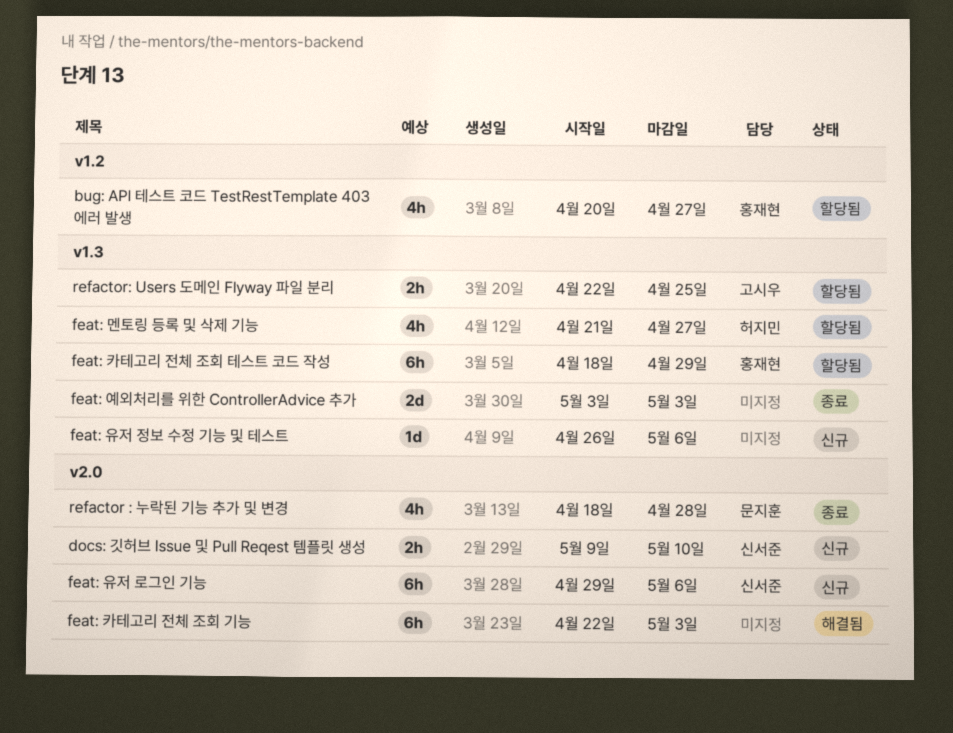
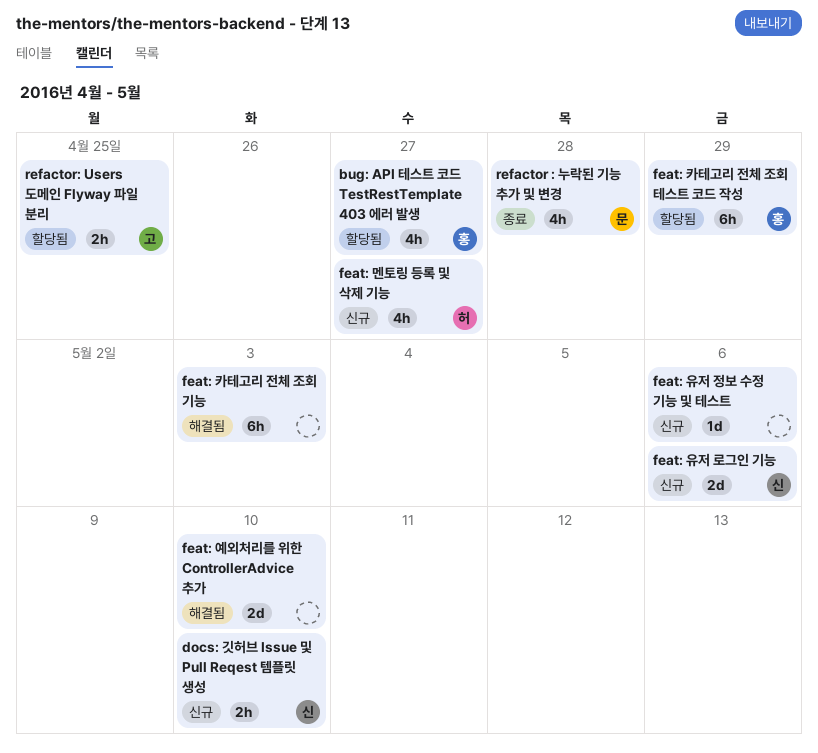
feat: 멘토링 등록 및 삭제 기능, status: 할당됨 -> 신규
feat: 예외처리를 위한 ControllerAdvice 추가, status: 종료 -> 해결됨
feat: 예외처리를 위한 ControllerAdvice 추가, due: May 3 -> May 10
feat: 유저 로그인 기능, estimate: 6h -> 2d

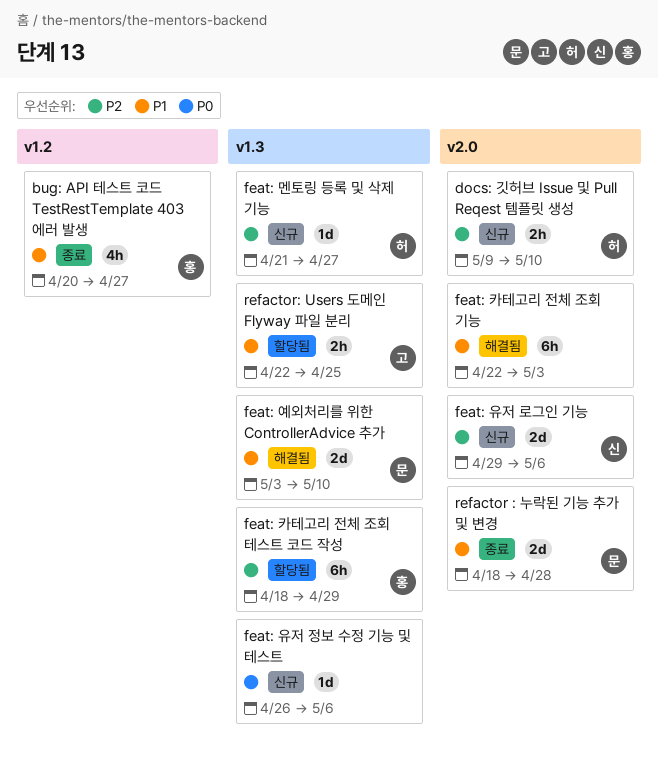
bug: API 테스트 코드 TestRestTemplate 403 에러 발생, status: 할당됨 -> 종료
docs: 깃허브 Issue 및 Pull Reqest 템플릿 생성, owner: 신 -> 허
feat: 멘토링 등록 및 삭제 기능, estimate: 4h -> 1d
feat: 예외처리를 위한 ControllerAdvice 추가, owner: none -> 문
refactor : 누락된 기능 추가 및 변경, estimate: 4h -> 2d

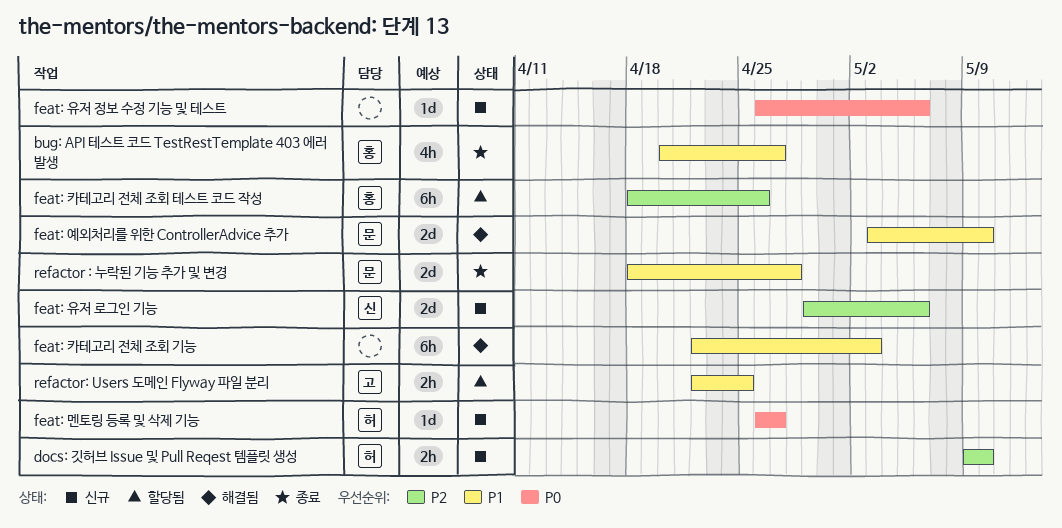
feat: 멘토링 등록 및 삭제 기능, priority: P2 -> P0
feat: 멘토링 등록 및 삭제 기능, start: Apr 21 -> Apr 26
feat: 카테고리 전체 조회 테스트 코드 작성, due: Apr 29 -> Apr 26

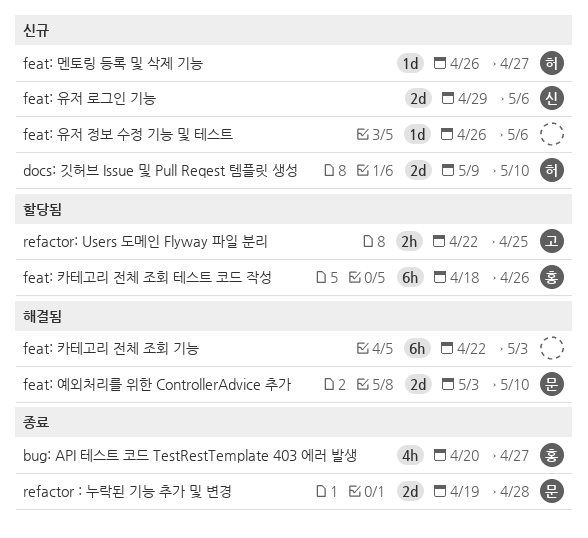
docs: 깃허브 Issue 및 Pull Reqest 템플릿 생성, estimate: 2h -> 2d
refactor : 누락된 기능 추가 및 변경, start: Apr 18 -> Apr 19

